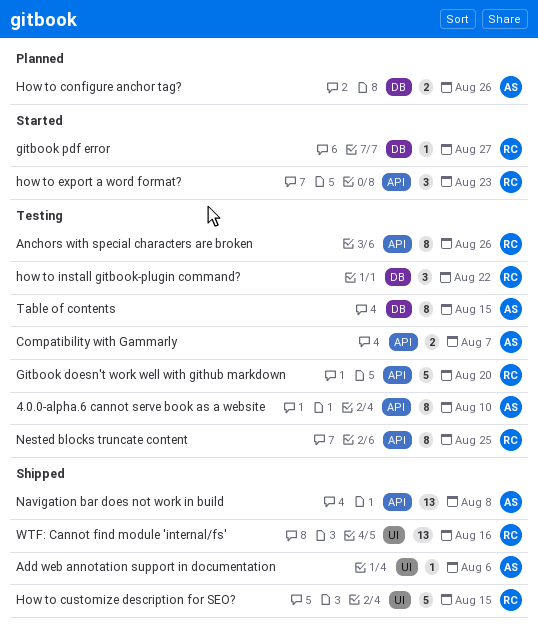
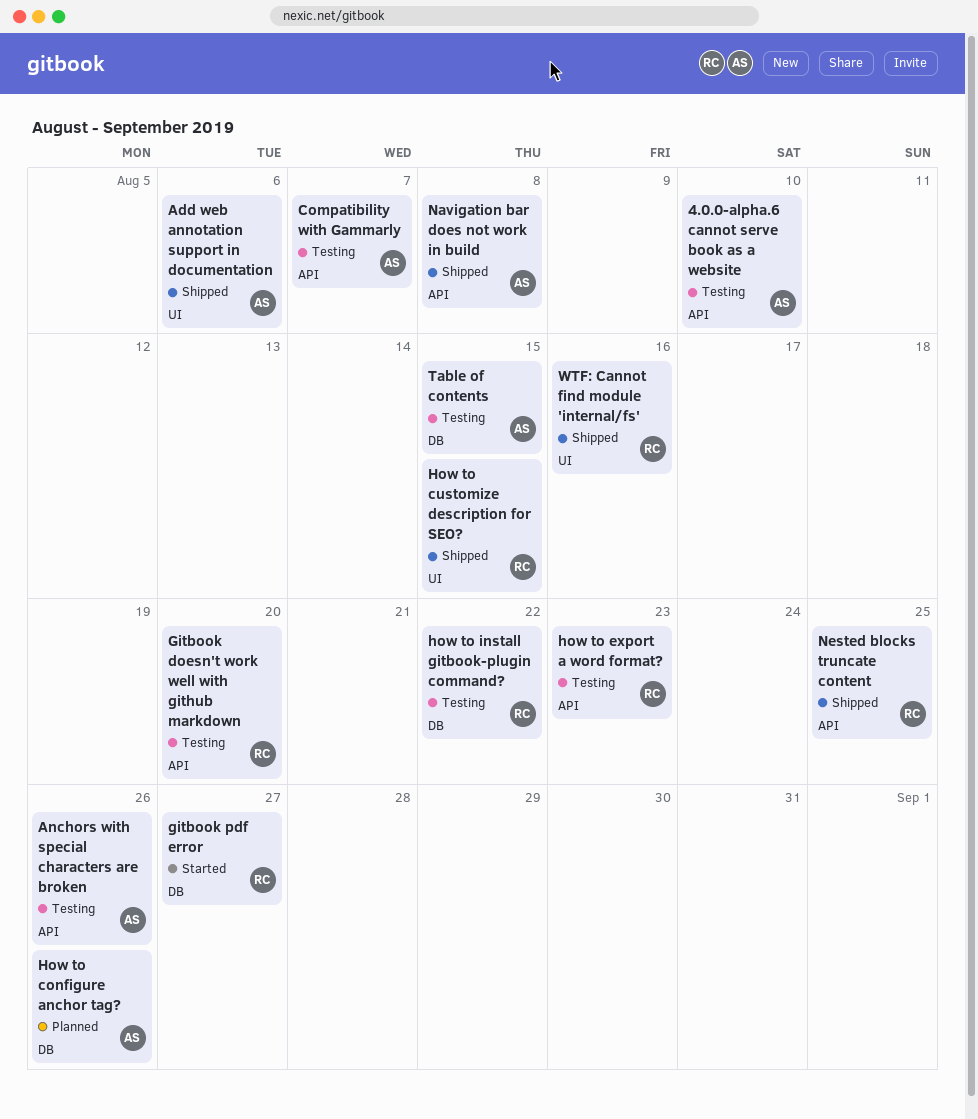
Anchors with special characters are broken, owner: RC -> AS
how to export a word format?, status: Started -> Testing
Nested blocks truncate content, status: Testing -> Shipped

